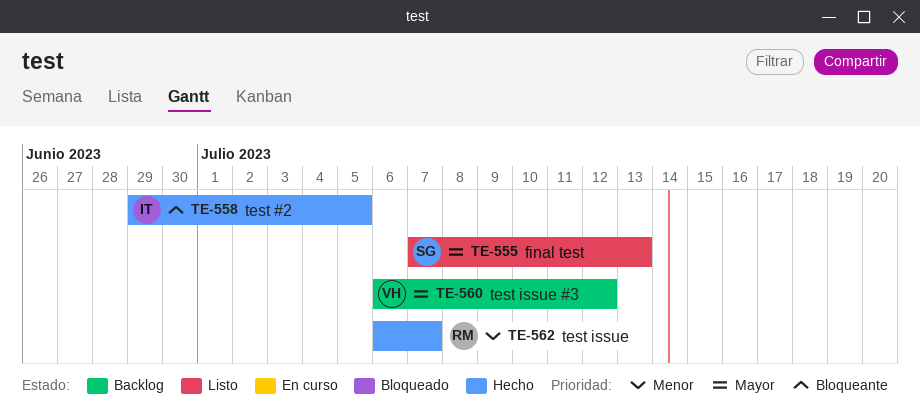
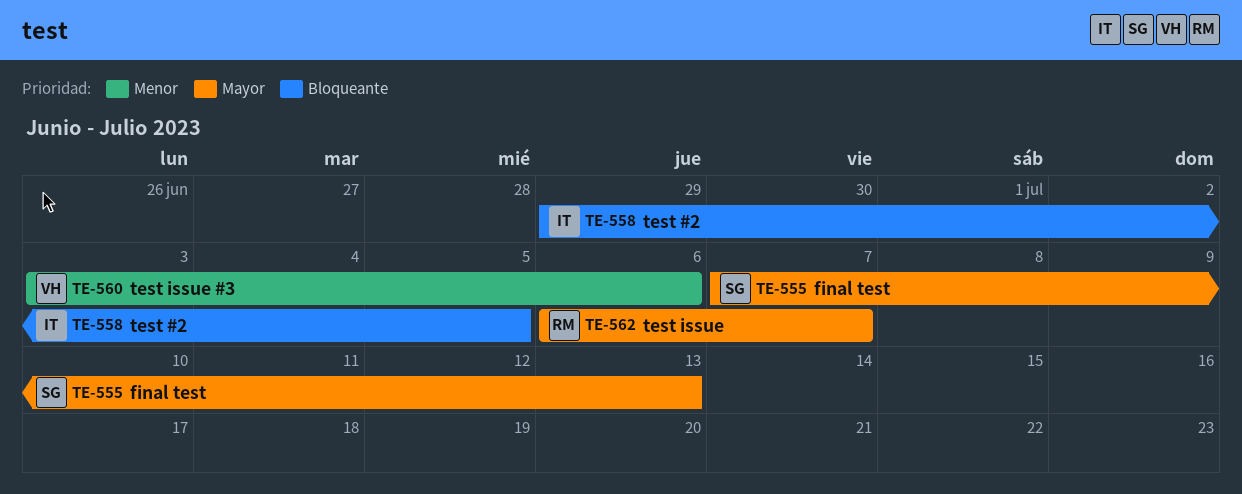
TE-560, priority: Mayor -> Menor
TE-560, start: Jul 6 -> Jul 3
TE-560, due: Jul 12 -> Jul 6
TE-562, priority: Menor -> Mayor

